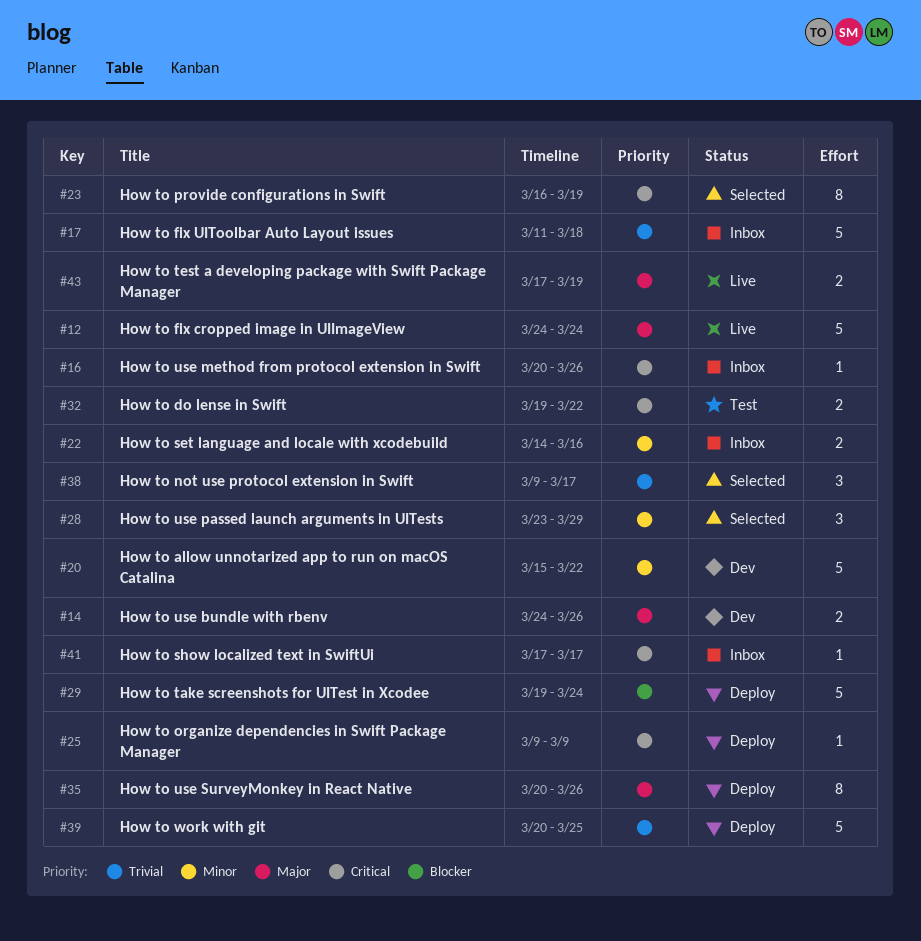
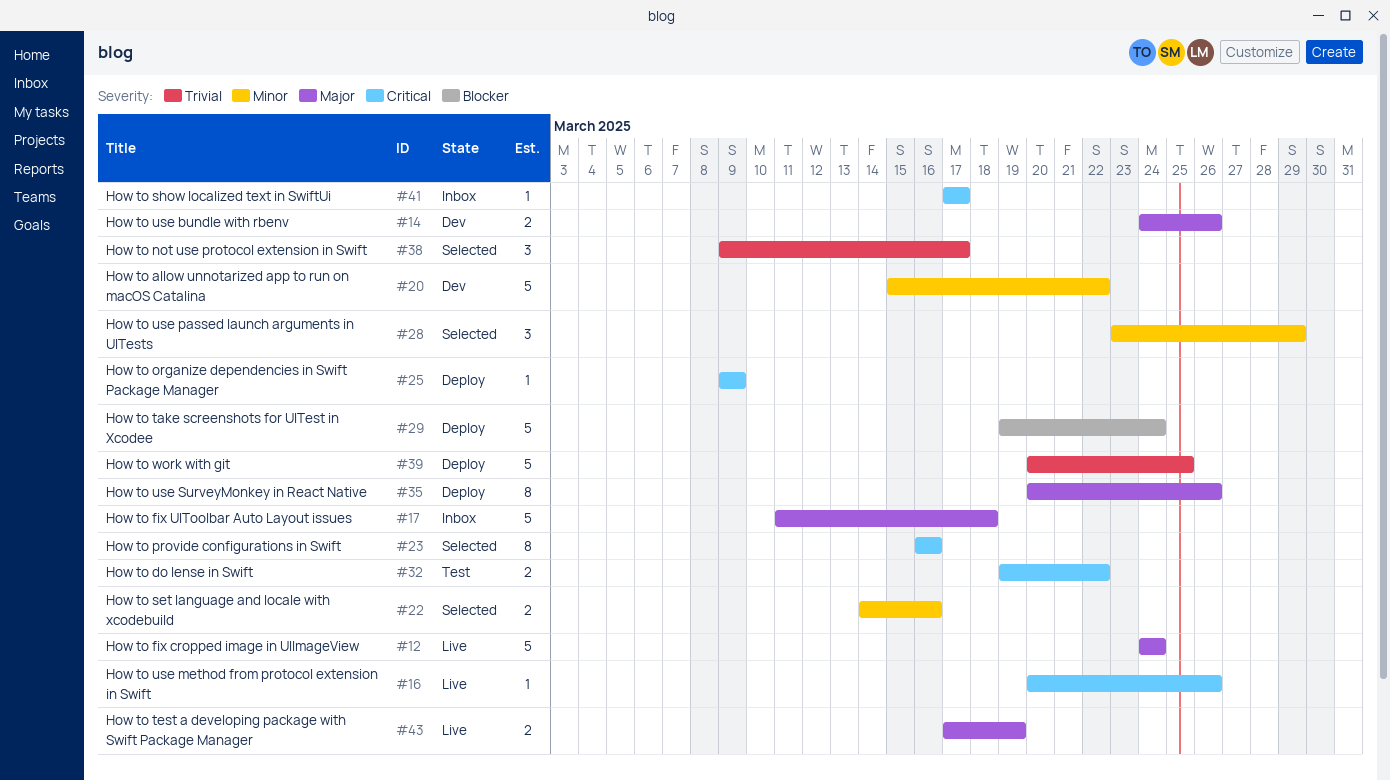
#16, status: Inbox -> Live
#17, priority: Trivial -> Major
#22, status: Inbox -> Selected
#23, due: Mar 19 -> Mar 16

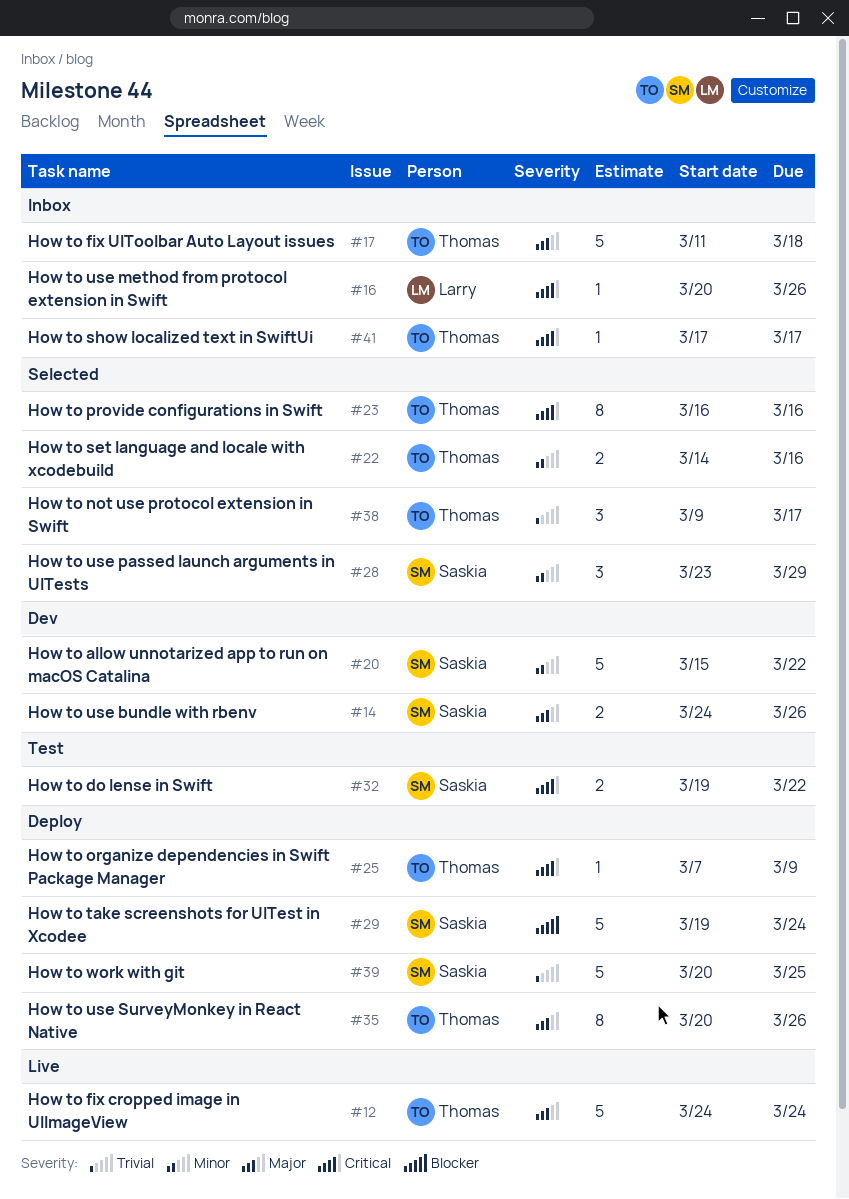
#16, status: Live -> Inbox
#25, start: Mar 9 -> Mar 7
#43: present -> none

